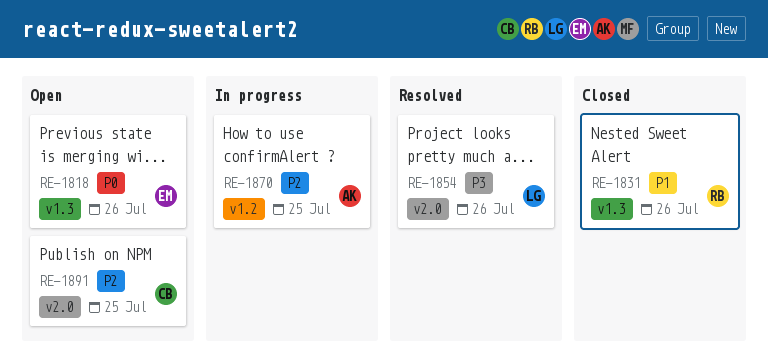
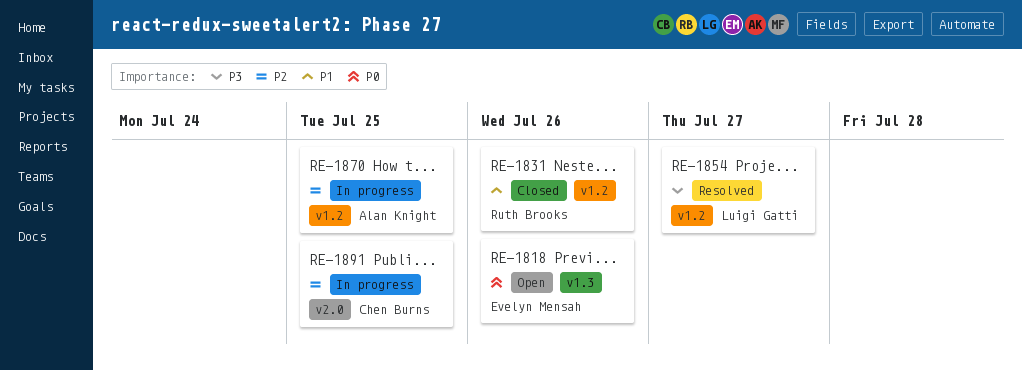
RE-1831, label: v1.3 -> v1.2
RE-1854, label: v2.0 -> v1.2
RE-1854, due: Jul 26 -> Jul 27
RE-1891, status: Open -> In progress

